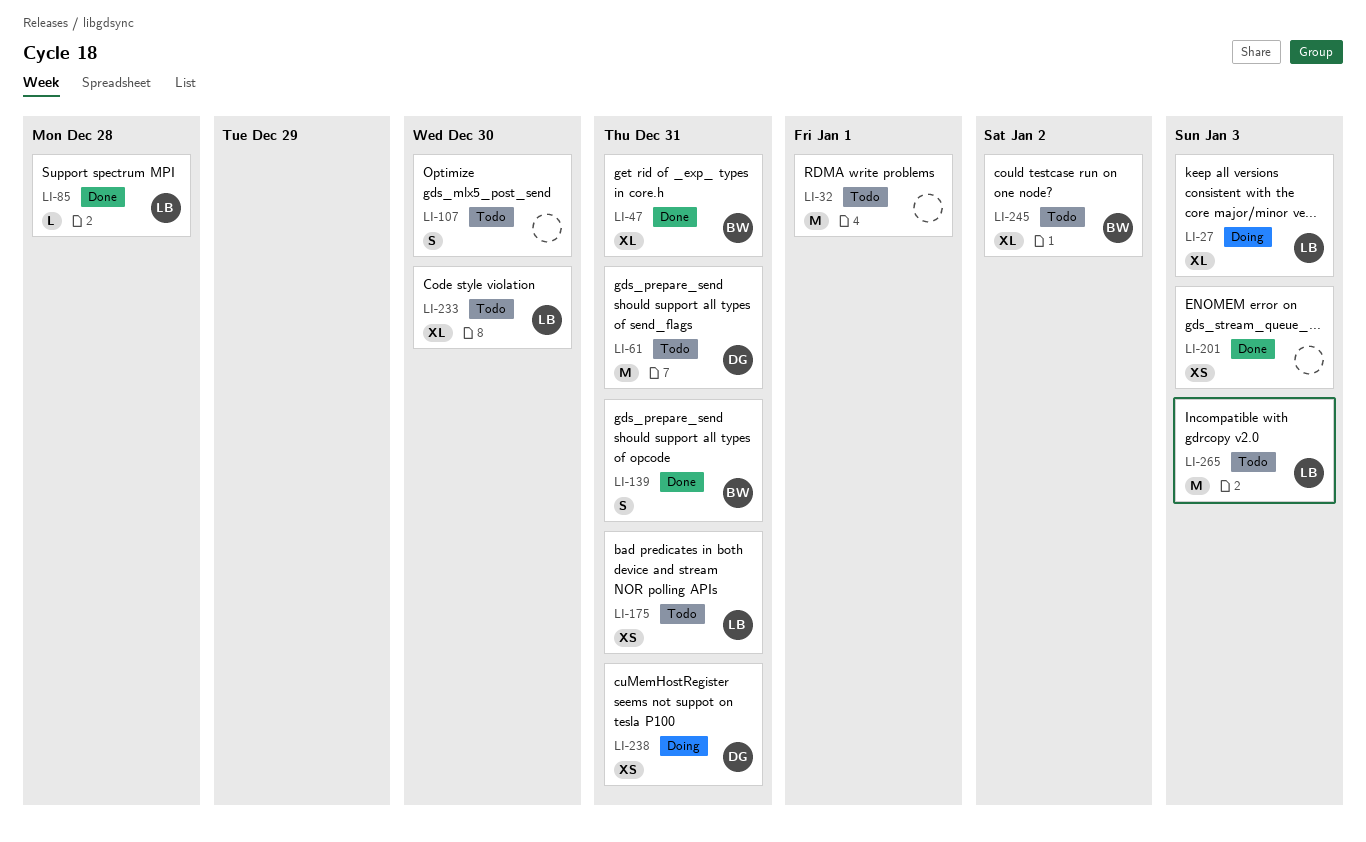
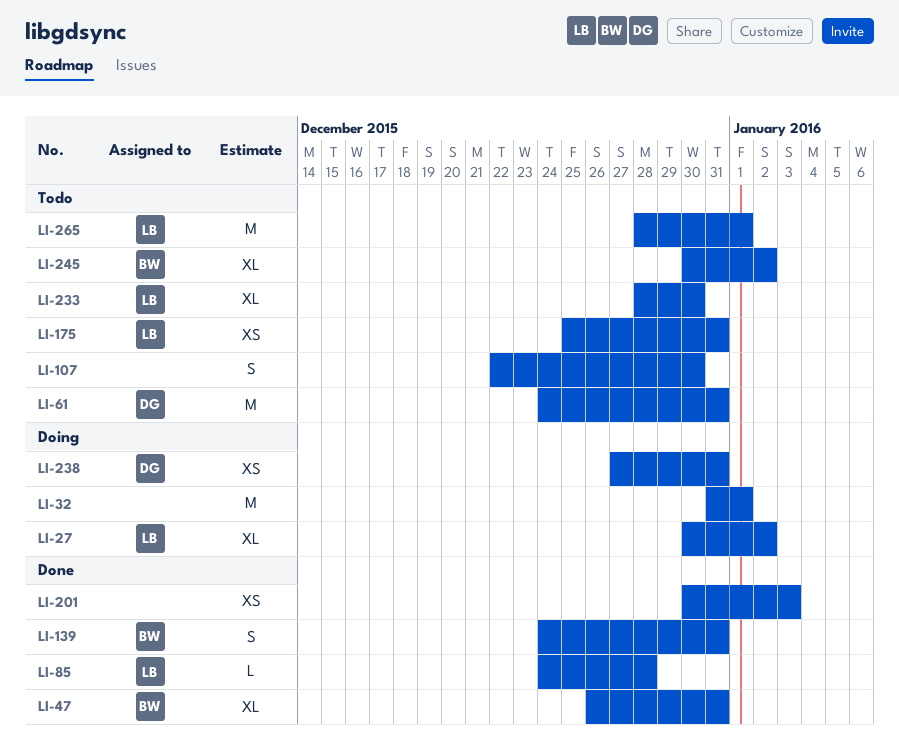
LI-27, due: Jan 3 -> Jan 2
LI-32, status: Todo -> Doing
LI-265, due: Jan 3 -> Jan 1

